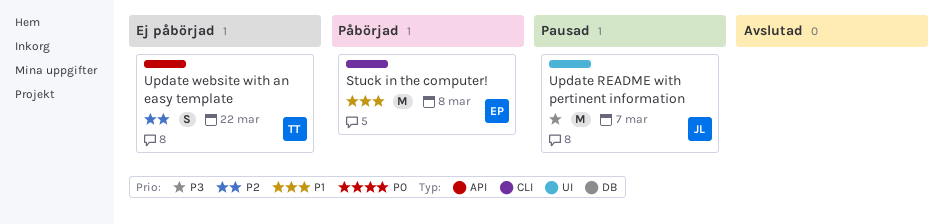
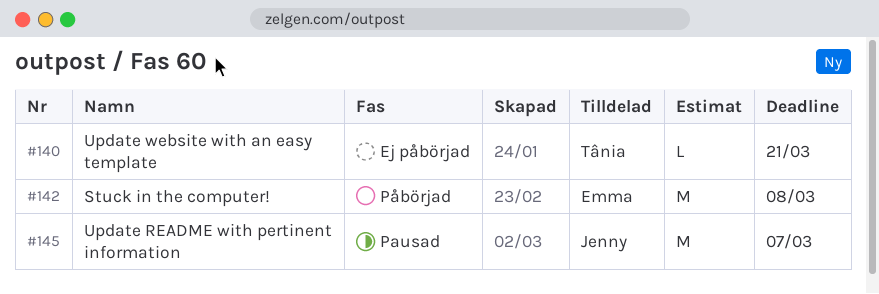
Update website with an easy template, estimate: S -> L
Update website with an easy template, due: Mar 22 -> Mar 21

